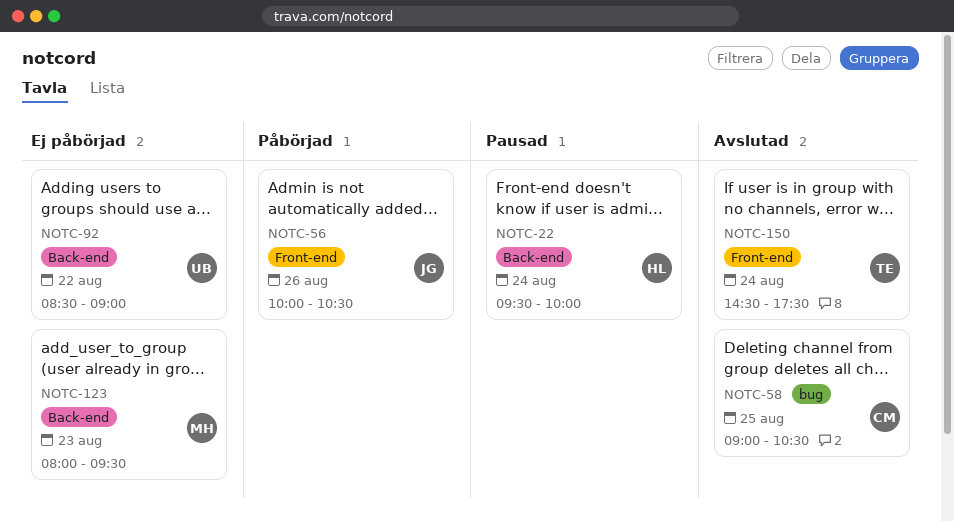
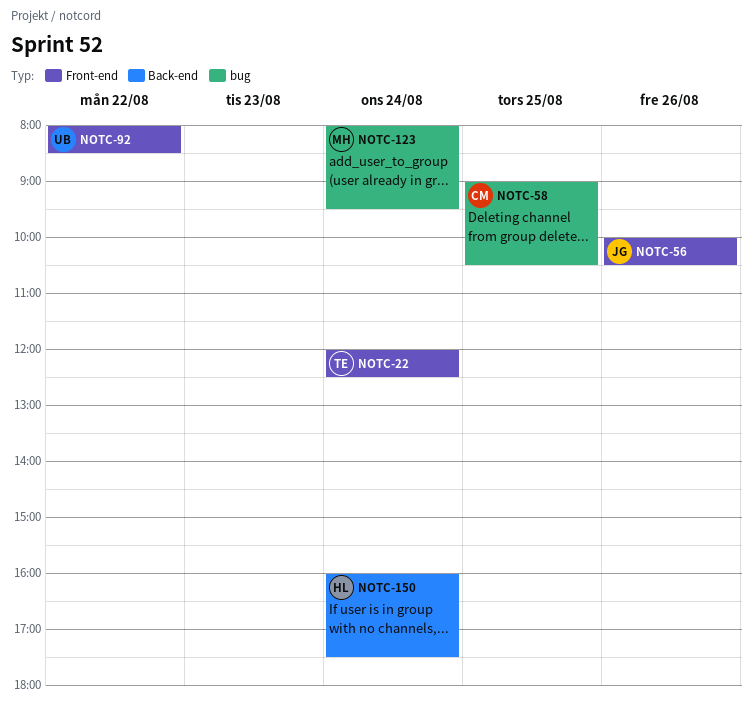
NOTC-22, owner: HL -> TE
NOTC-22, label: Back-end -> Front-end
NOTC-22, begins: 09:30 -> 12:00
NOTC-22, ends: 10:00 -> 12:30
NOTC-92, label: Back-end -> Front-end
NOTC-92, begins: 08:30 -> 08:00
NOTC-92, ends: 09:00 -> 08:30
NOTC-123, label: Back-end -> bug
NOTC-123, day: Aug 23 -> Aug 24
NOTC-150, owner: TE -> HL
NOTC-150, label: Front-end -> Back-end
NOTC-150, begins: 14:30 -> 16:00

